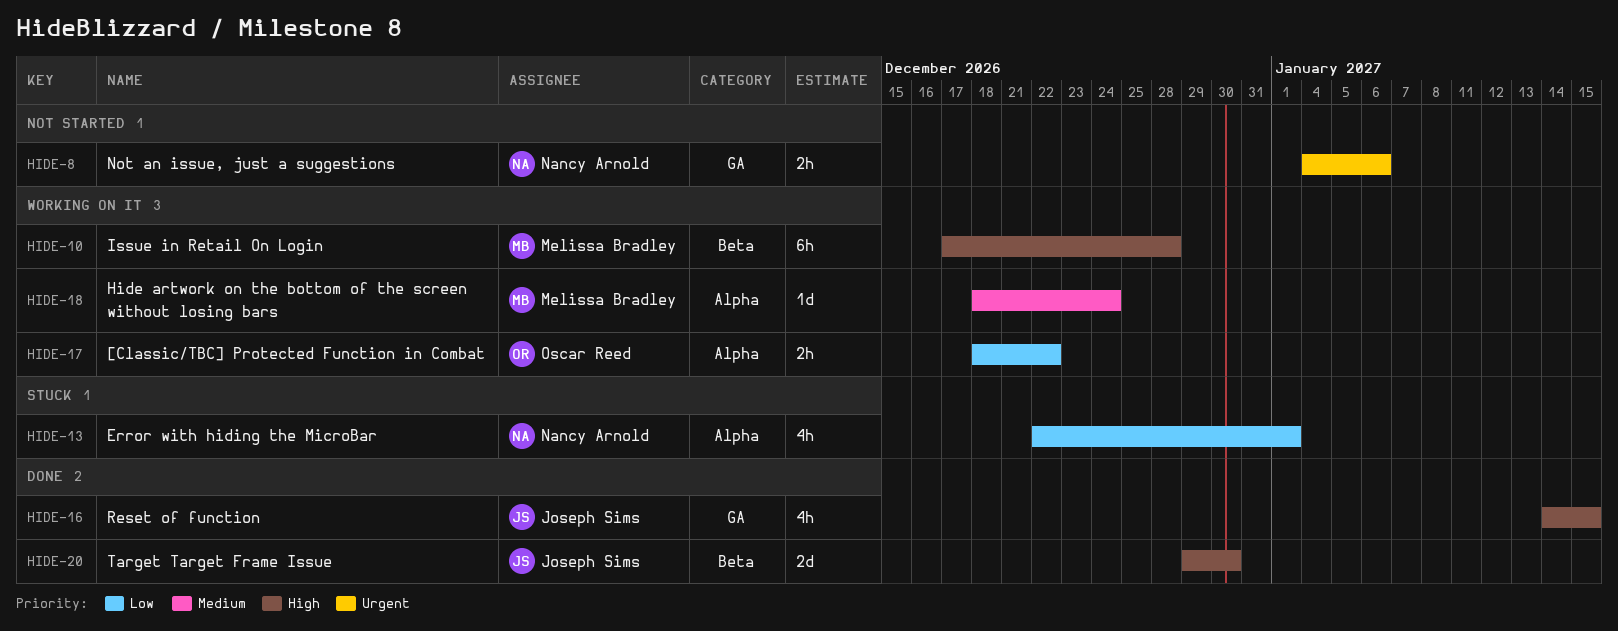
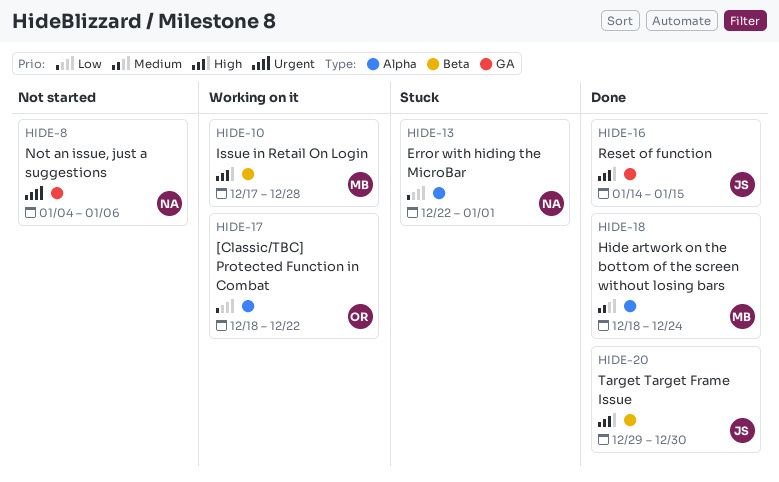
HIDE-18, status: Working on it -> Done

